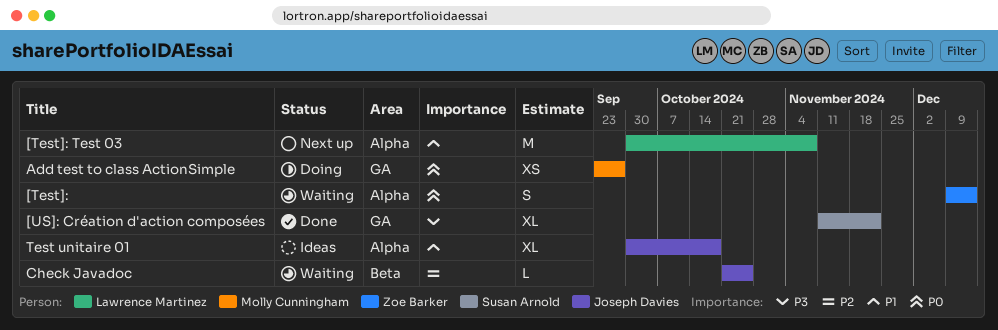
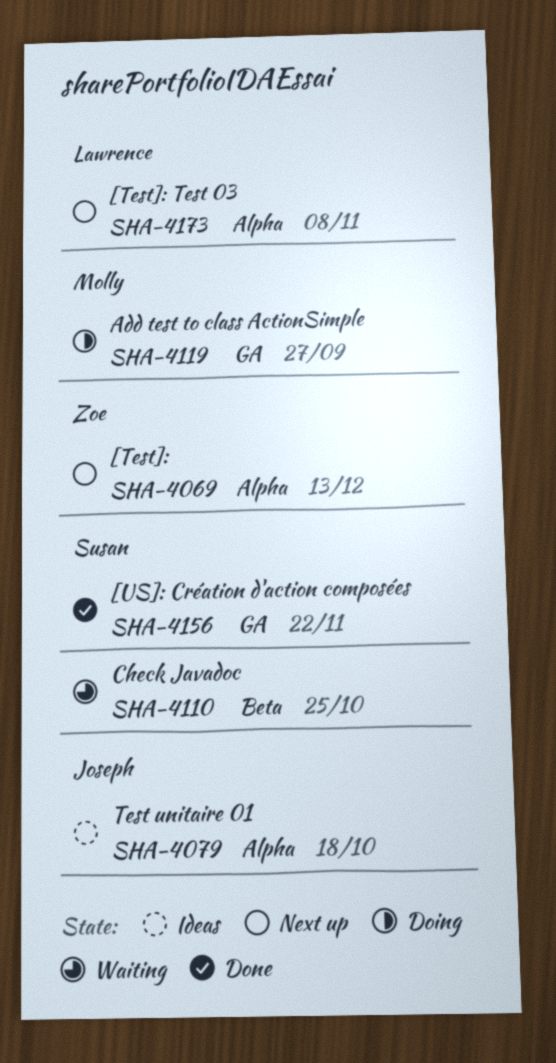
[Test]:, status: Waiting -> Next up
Check Javadoc, owner: Joseph Davies -> Susan Arnold

